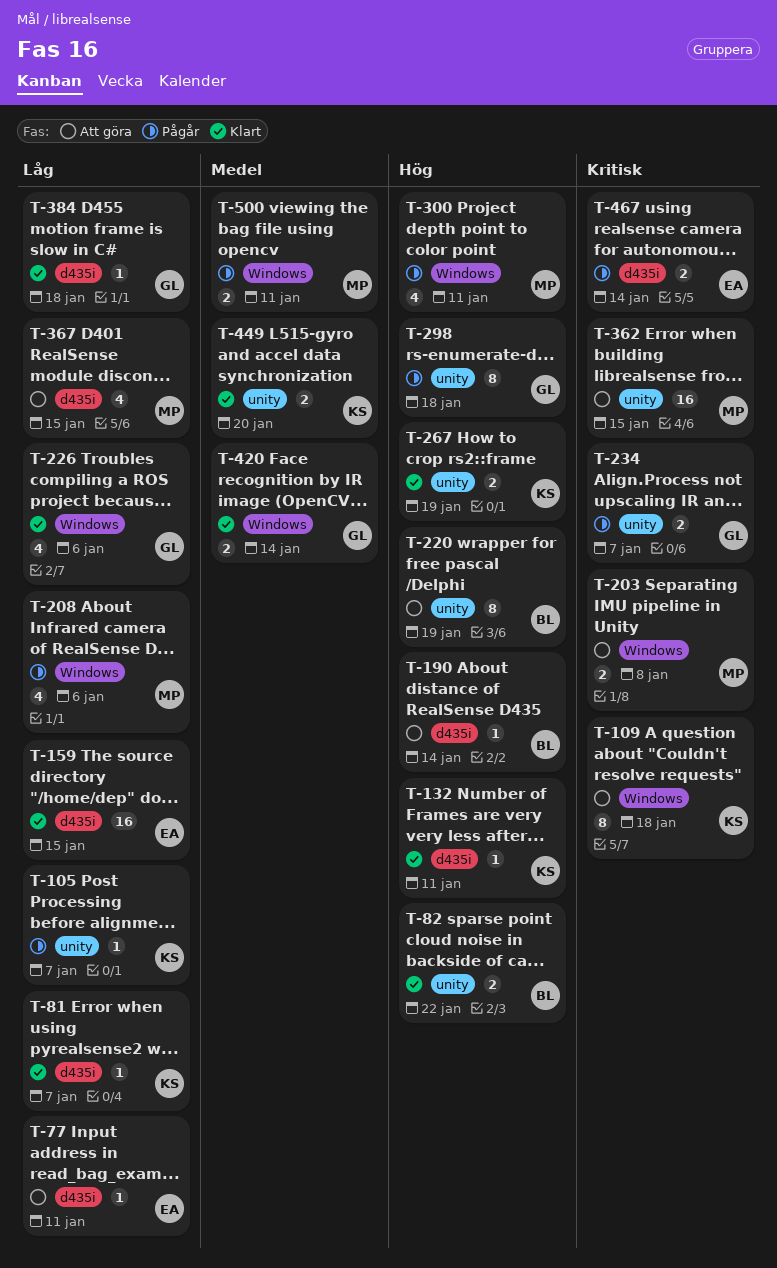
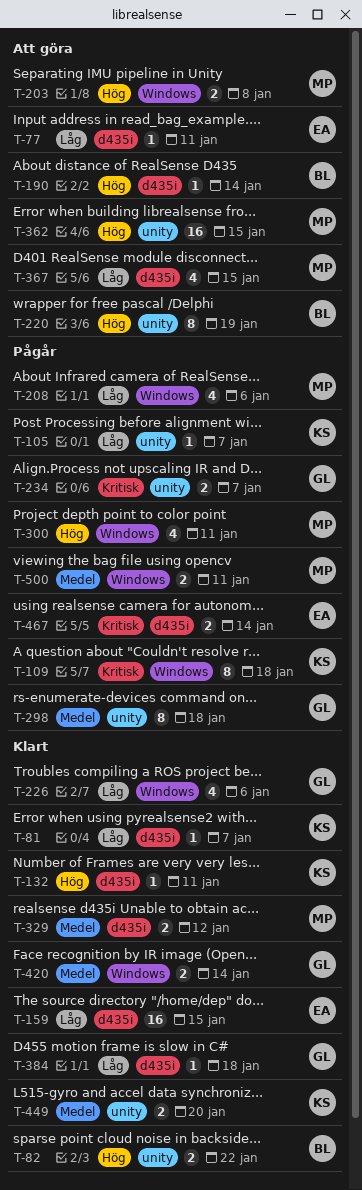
T-109, status: Att göra -> Pågår
T-203, priority: Kritisk -> Hög
T-267: present -> none
T-298, priority: Hög -> Medel
T-329: none -> present
T-362, priority: Kritisk -> Hög

